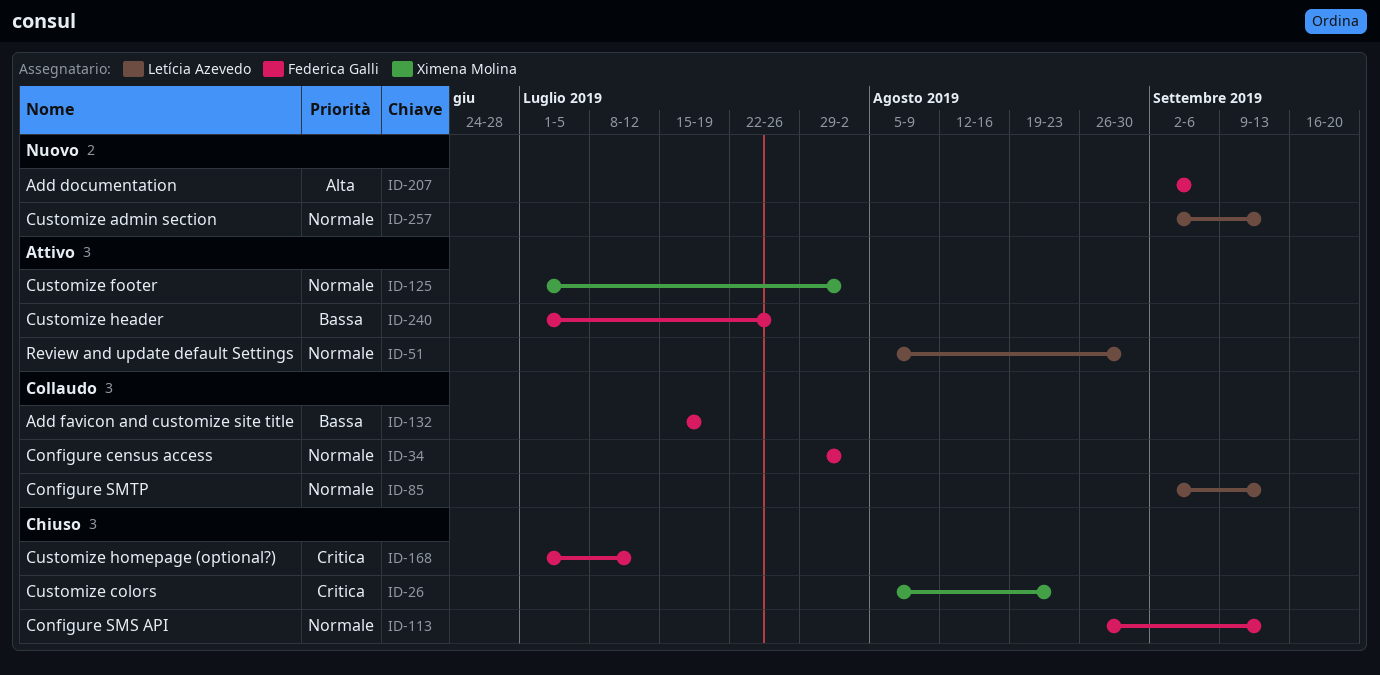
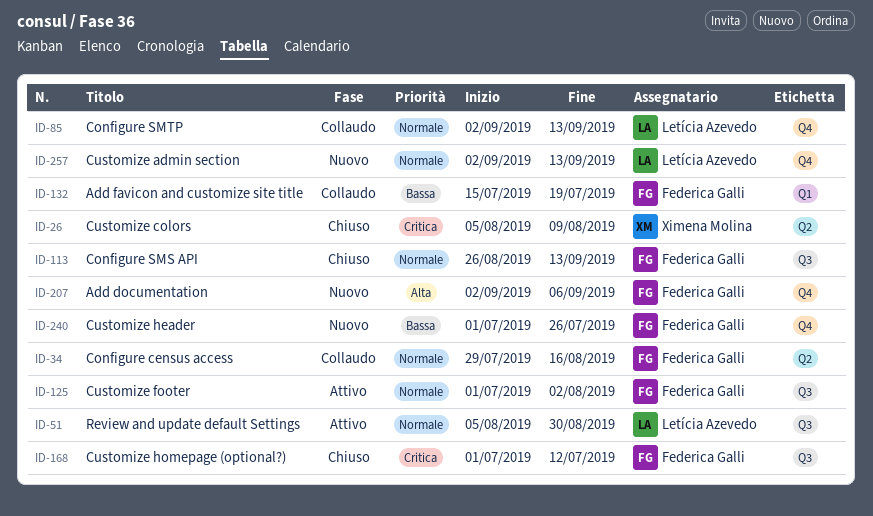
ID-26, due: Aug 23 -> Aug 9
ID-34, due: Aug 2 -> Aug 16
ID-125, owner: Ximena Molina -> Federica Galli
ID-240, status: Attivo -> Nuovo

